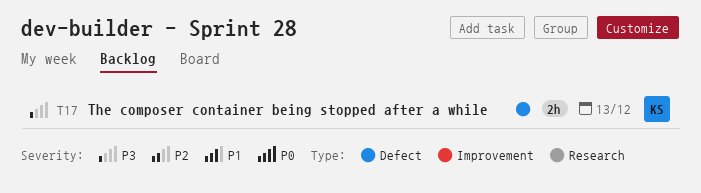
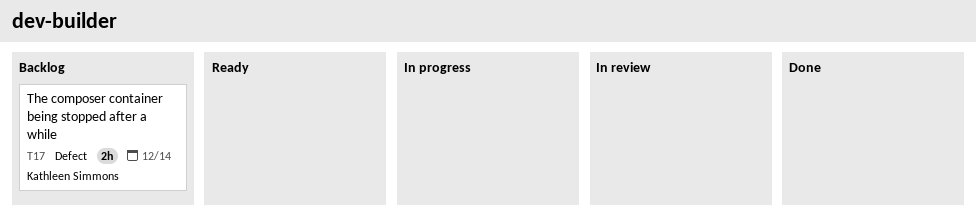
T17, due: Dec 13 -> Dec 14

